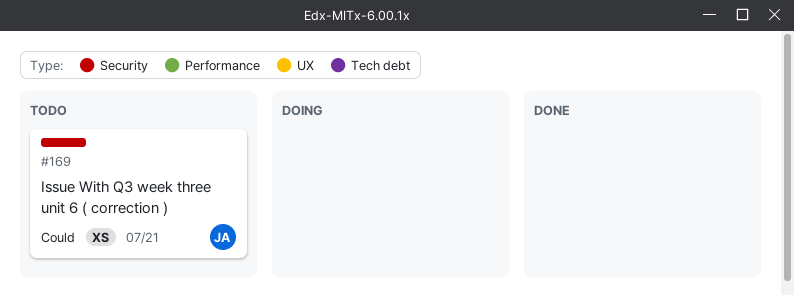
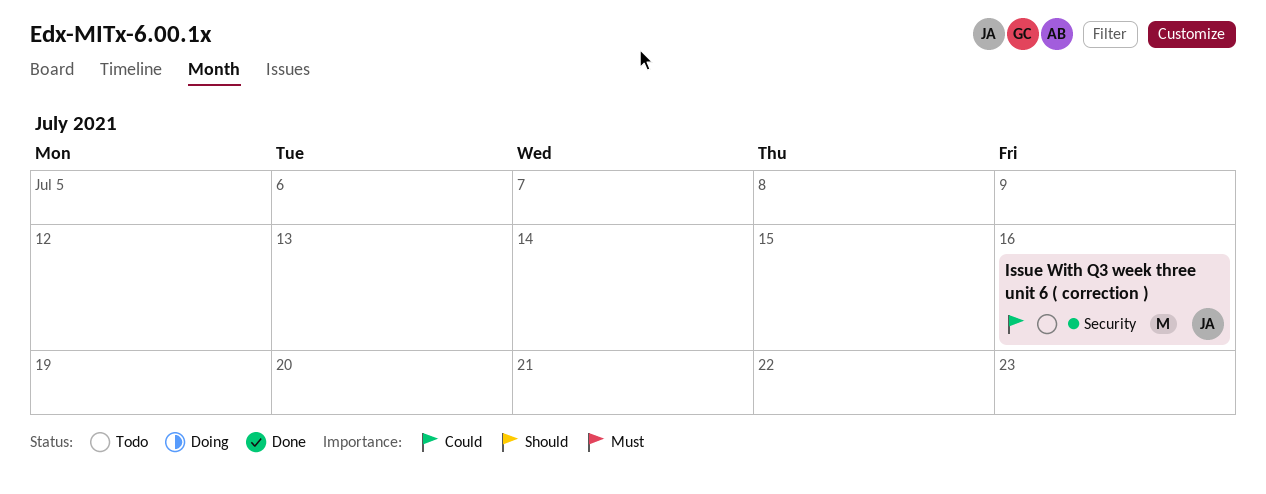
Issue With Q3 week three unit 6 ( correction ), estimate: XS -> M
Issue With Q3 week three unit 6 ( correction ), due: Jul 21 -> Jul 16

